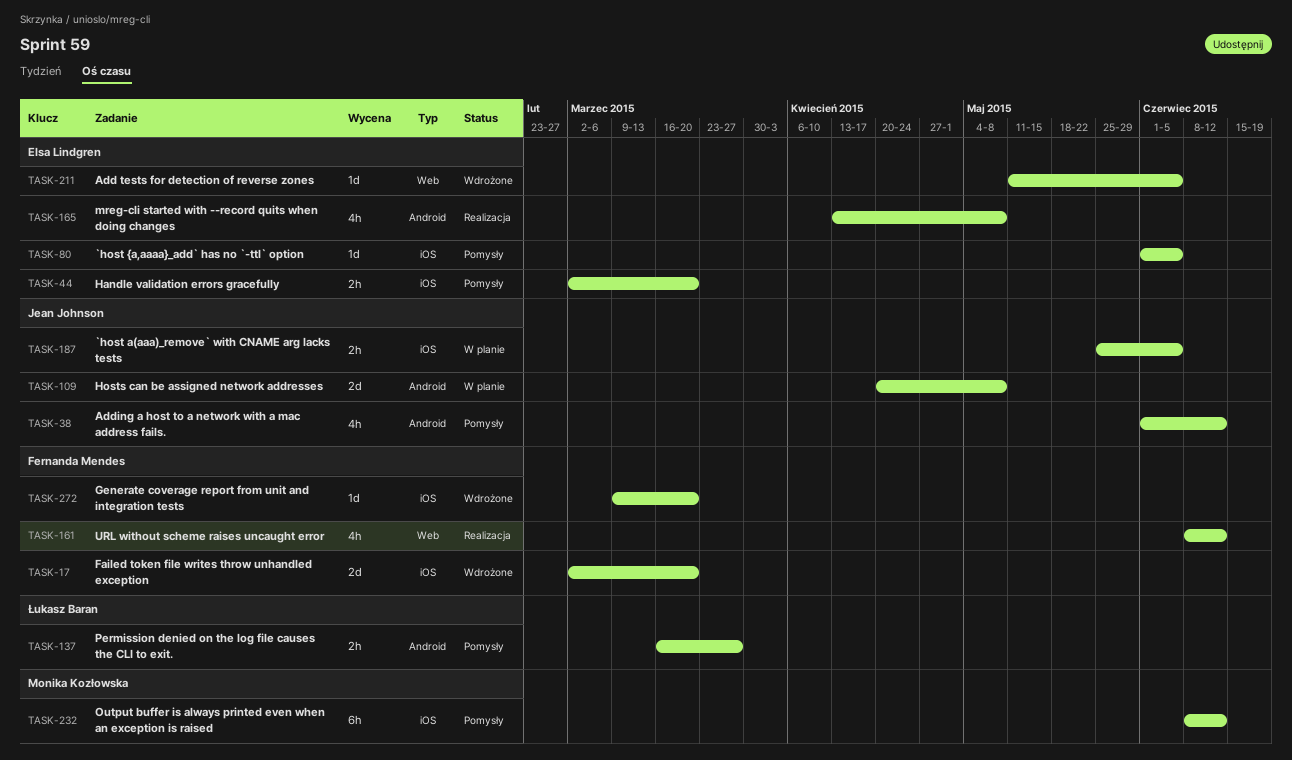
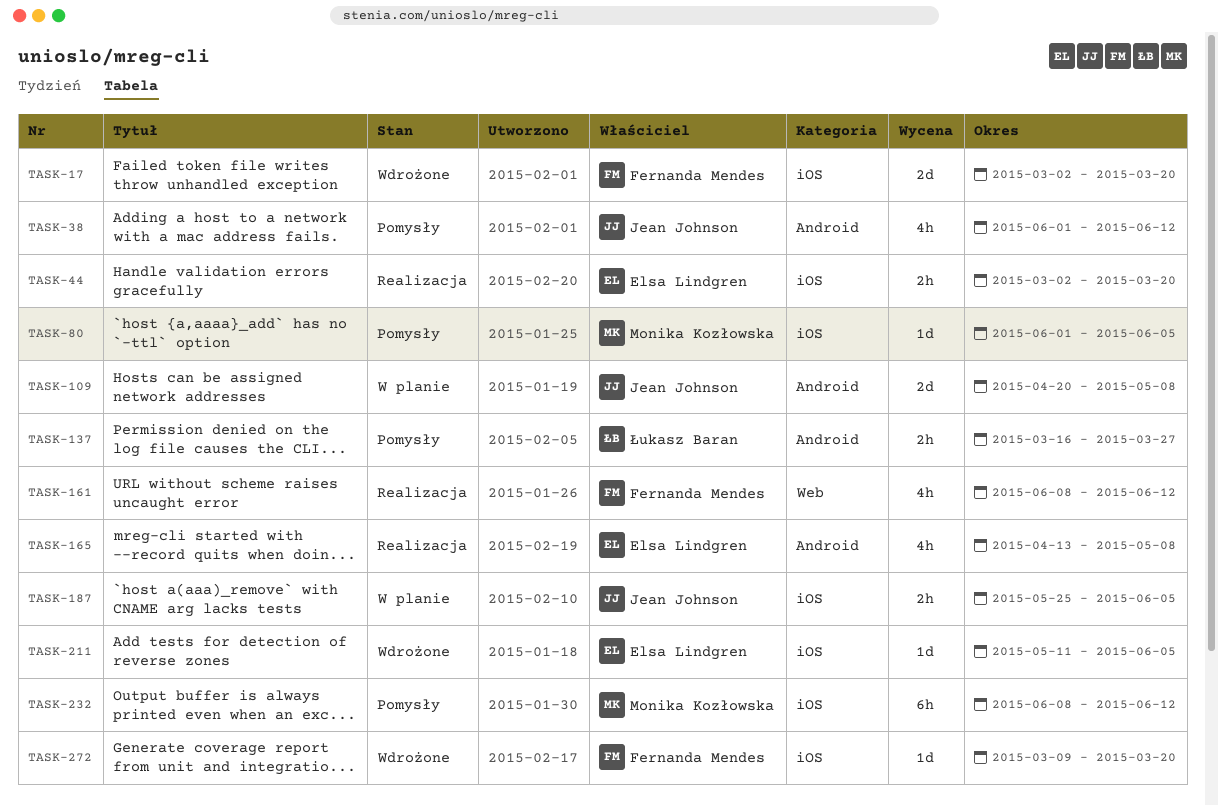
TASK-44, status: Pomysły -> Realizacja
TASK-80, owner: Elsa Lindgren -> Monika Kozłowska
TASK-211, label: Web -> iOS

